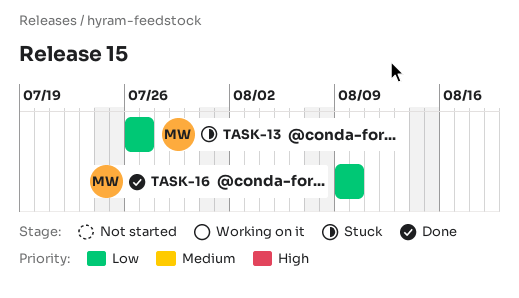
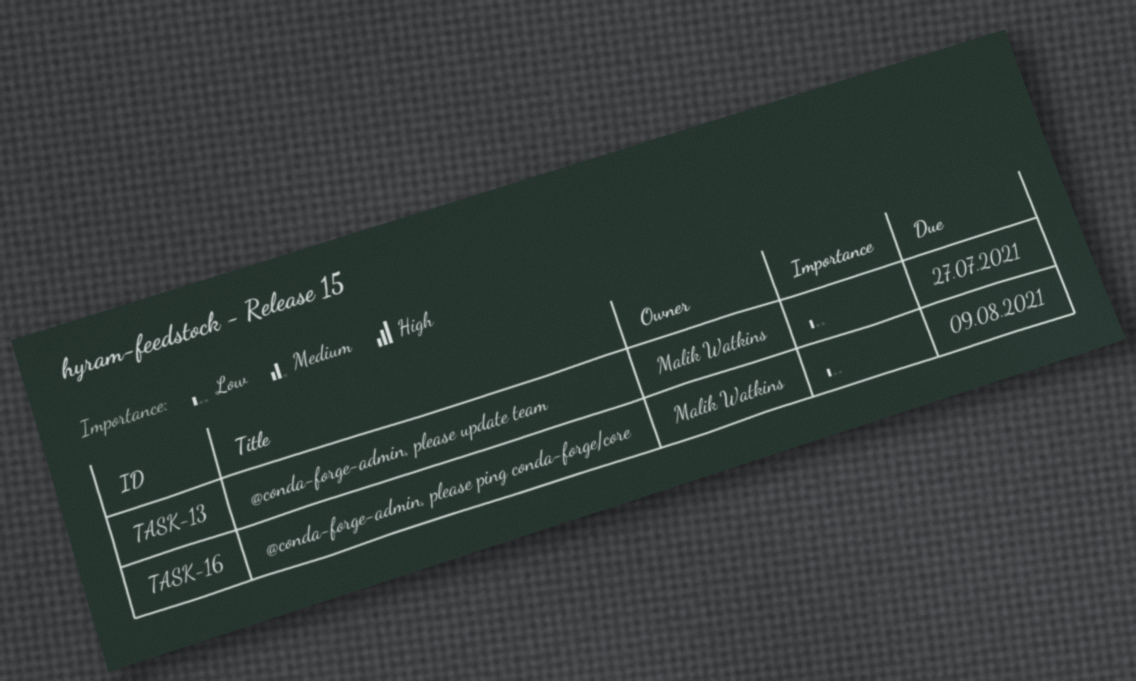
TASK-16, due: Aug 10 -> Aug 9

